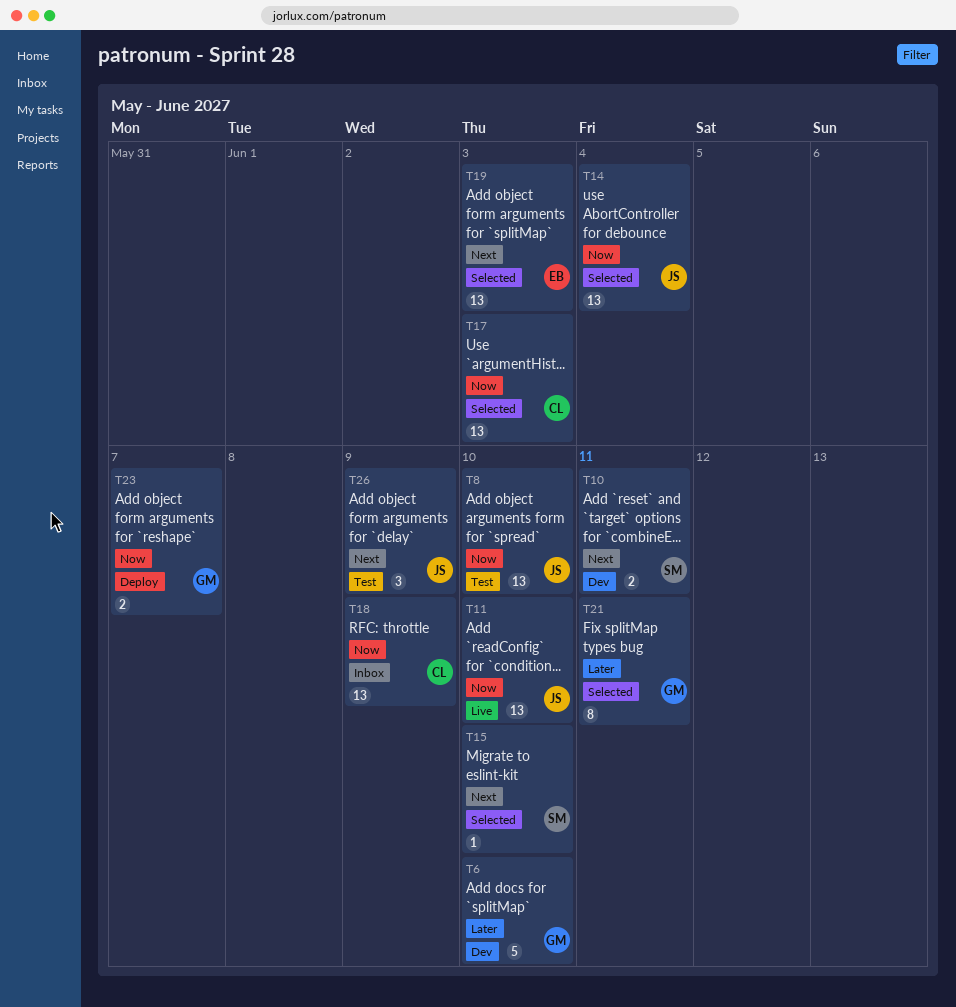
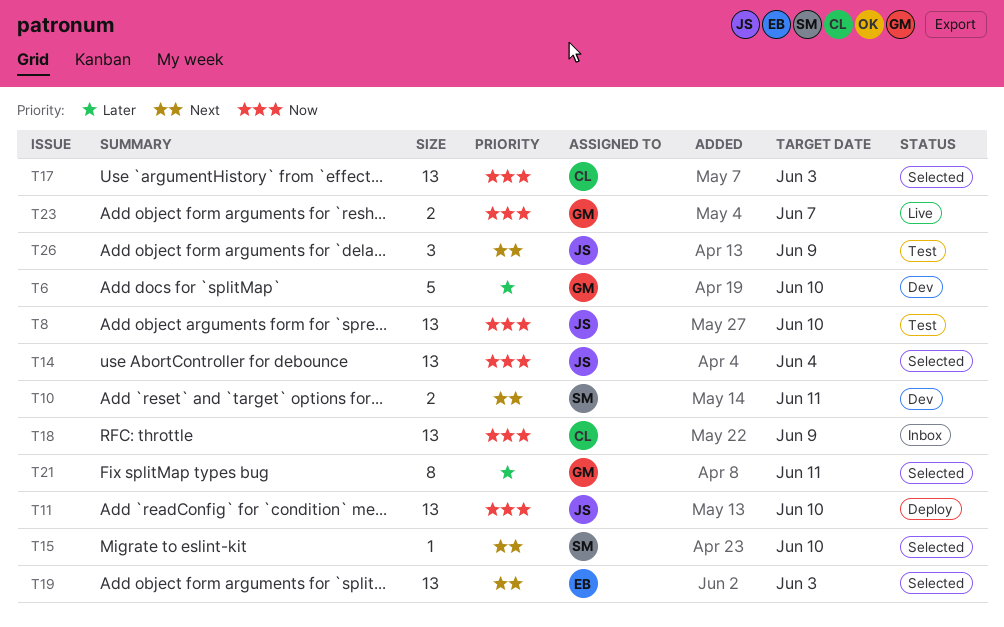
T11, status: Live -> Deploy
T23, status: Deploy -> Live

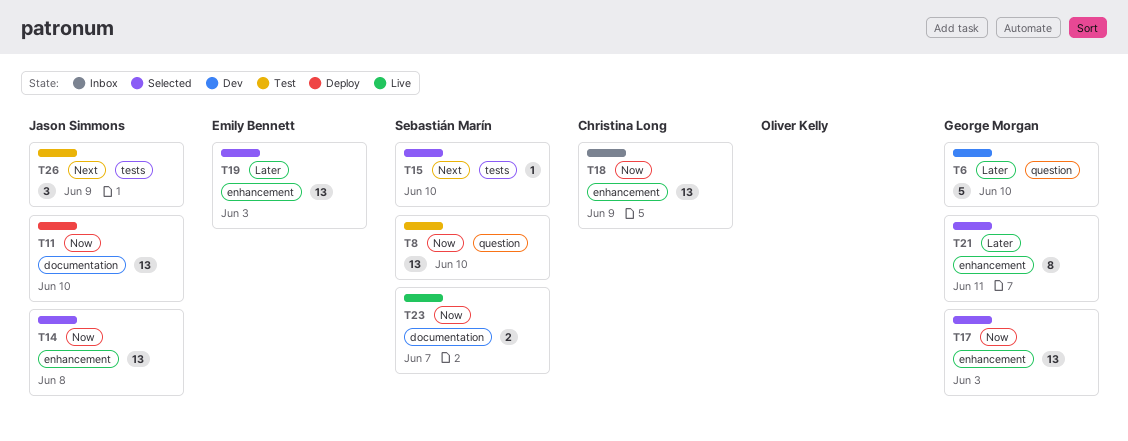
T8, owner: Jason Simmons -> Sebastián Marín
T10: present -> none
T14, due: Jun 4 -> Jun 8
T17, owner: Christina Long -> George Morgan
T19, priority: Next -> Later
T23, owner: George Morgan -> Sebastián Marín

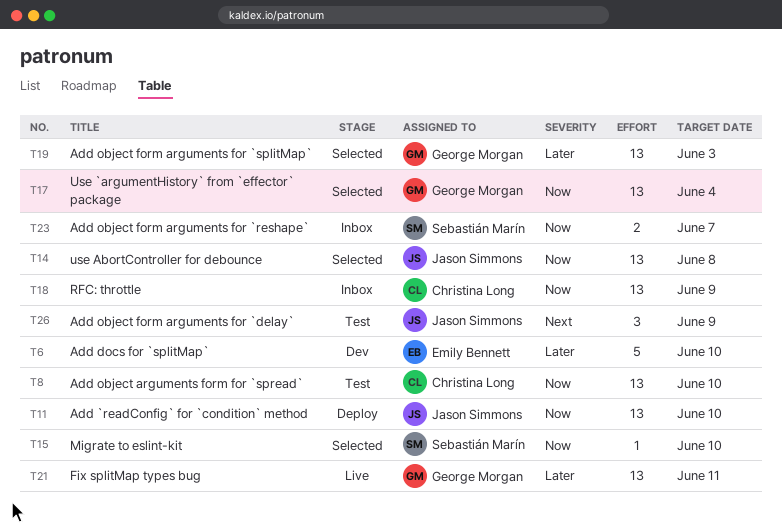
T6, owner: George Morgan -> Emily Bennett
T8, owner: Sebastián Marín -> Christina Long
T15, priority: Next -> Now
T17, due: Jun 3 -> Jun 4
T19, owner: Emily Bennett -> George Morgan
T21, status: Selected -> Live
T21, estimate: 8 -> 13
T23, status: Live -> Inbox

